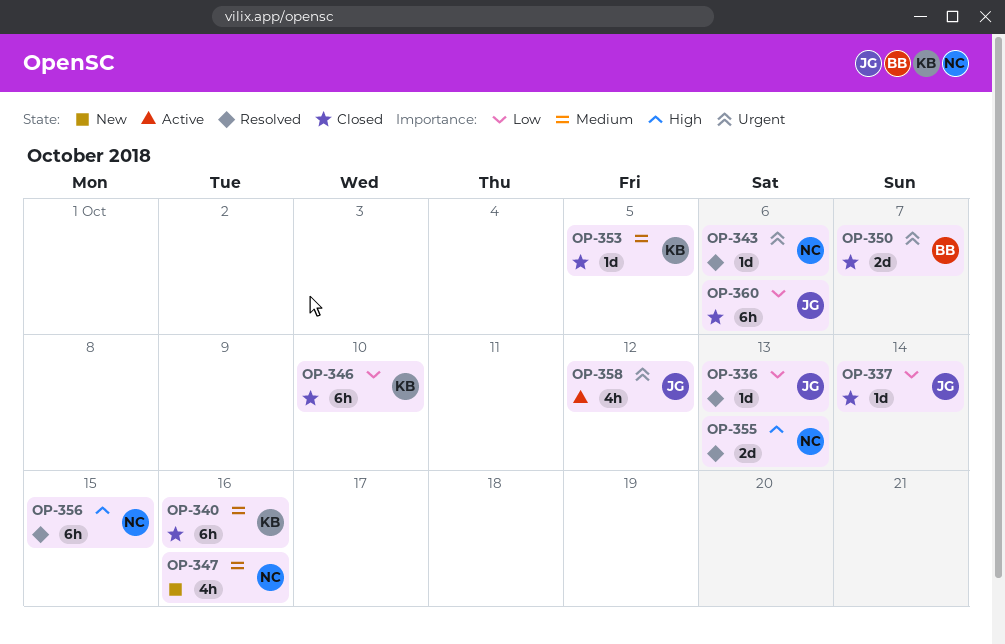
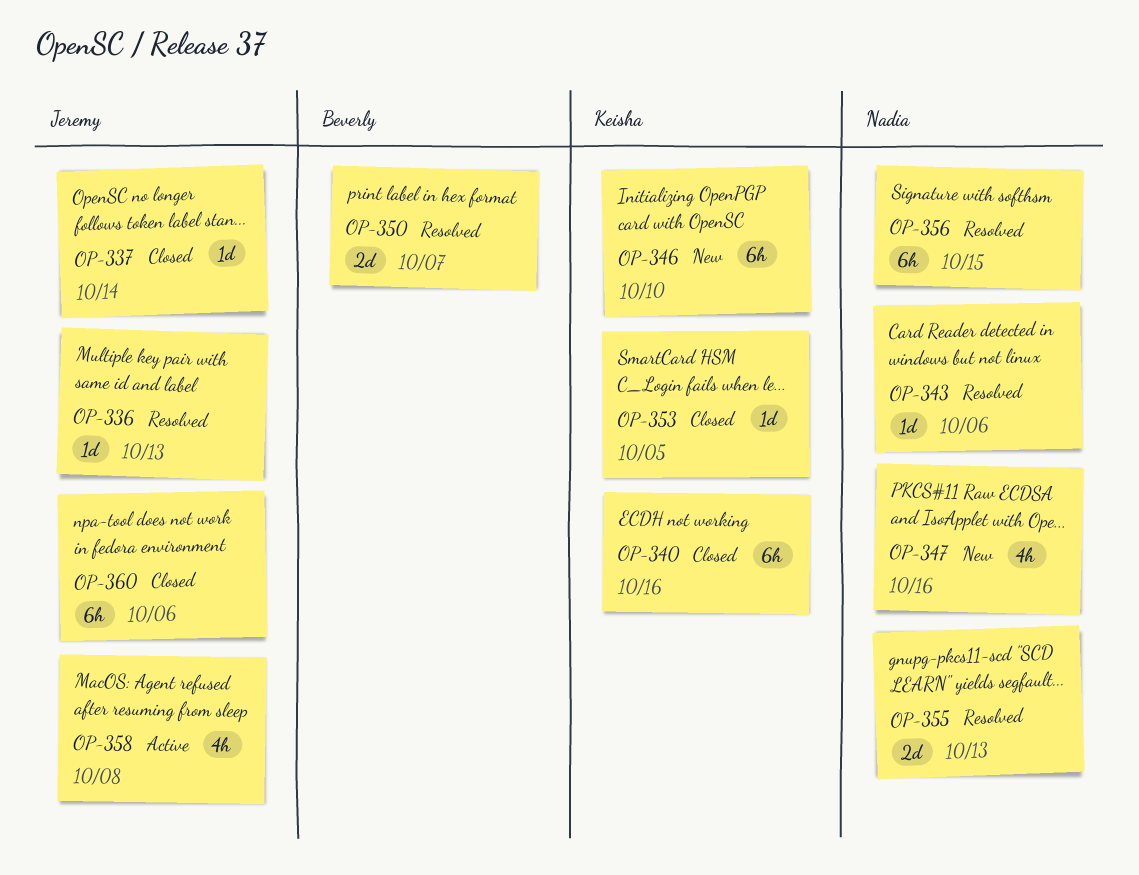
OP-346, status: Closed -> New
OP-350, status: Closed -> Resolved
OP-358, due: Oct 12 -> Oct 8

